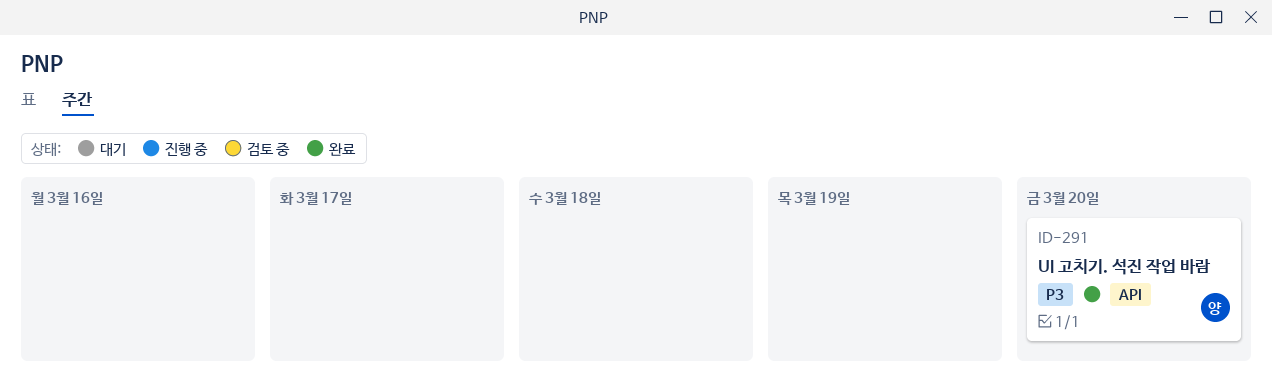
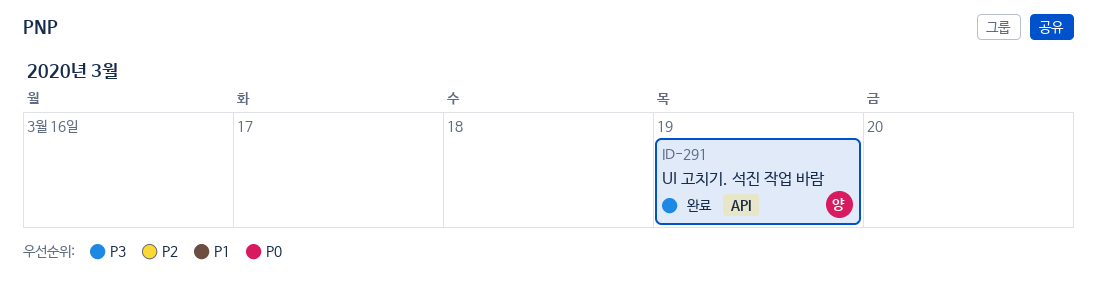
ID-291, due: Mar 20 -> Mar 19

